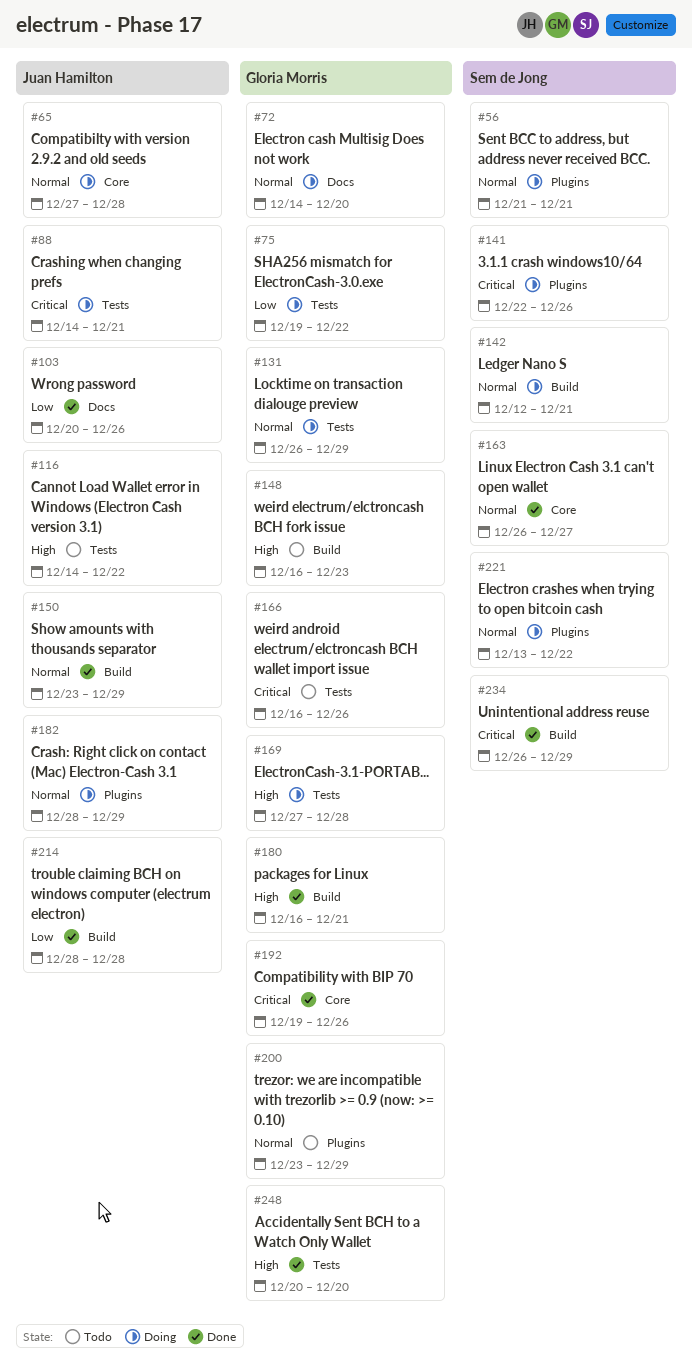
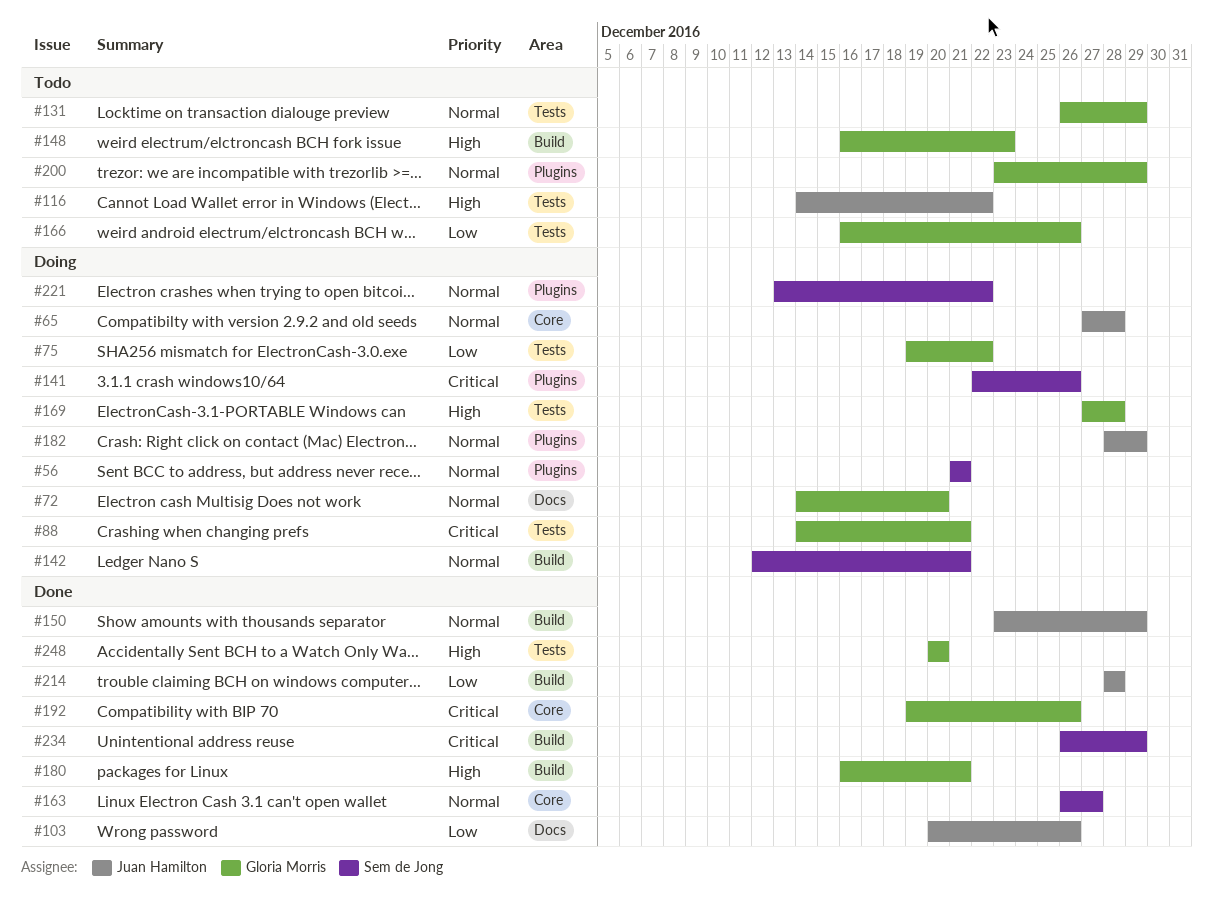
#88, owner: Juan Hamilton -> Gloria Morris
#131, status: Doing -> Todo
#166, priority: Critical -> Low

